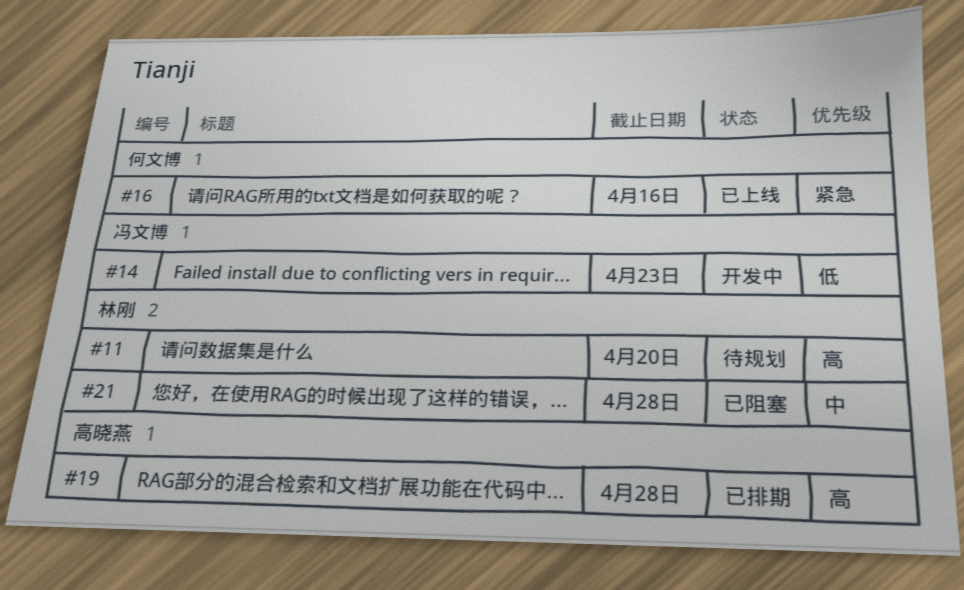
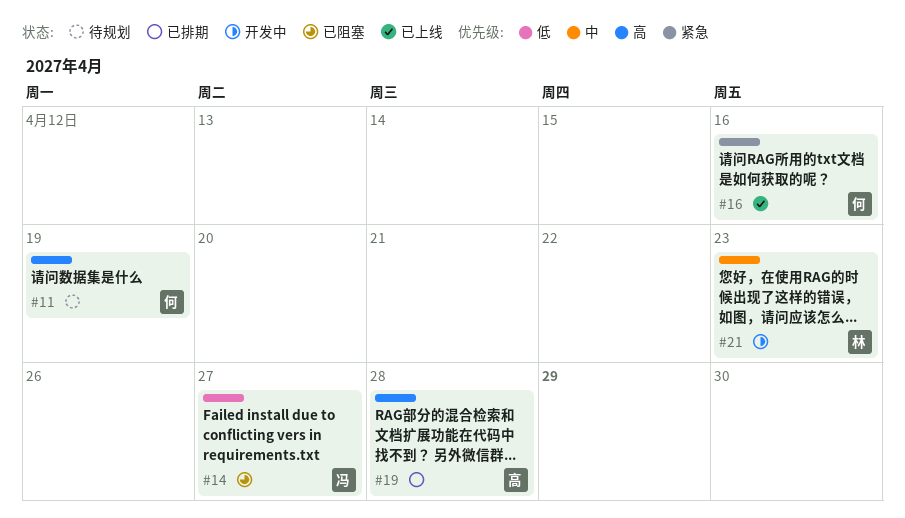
#11, owner: 林刚 -> 何文博
#11, due: Apr 20 -> Apr 19
#14, status: 开发中 -> 已阻塞
#14, due: Apr 23 -> Apr 27
#21, status: 已阻塞 -> 开发中
#21, due: Apr 28 -> Apr 23

